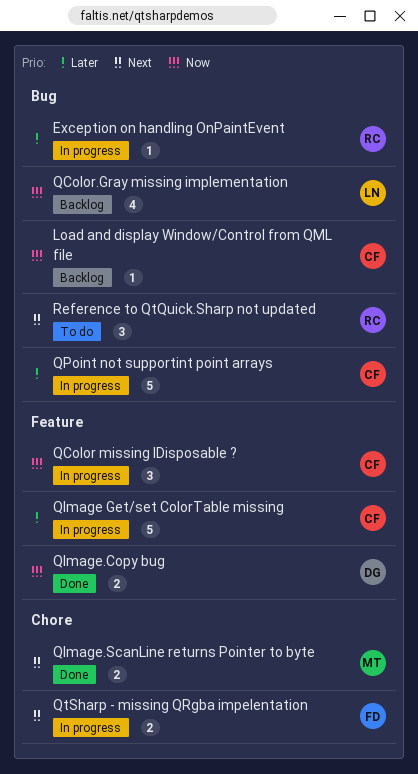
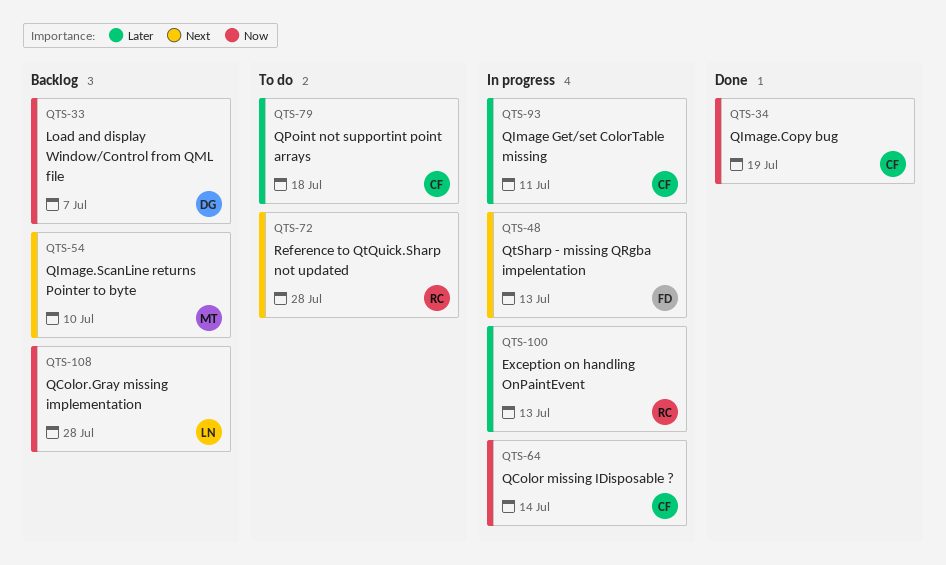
Load and display Window/Control from QML file, owner: CF -> DG
QImage.Copy bug, owner: DG -> CF
QImage.ScanLine returns Pointer to byte, status: Done -> Backlog
QPoint not supportint point arrays, status: In progress -> To do

